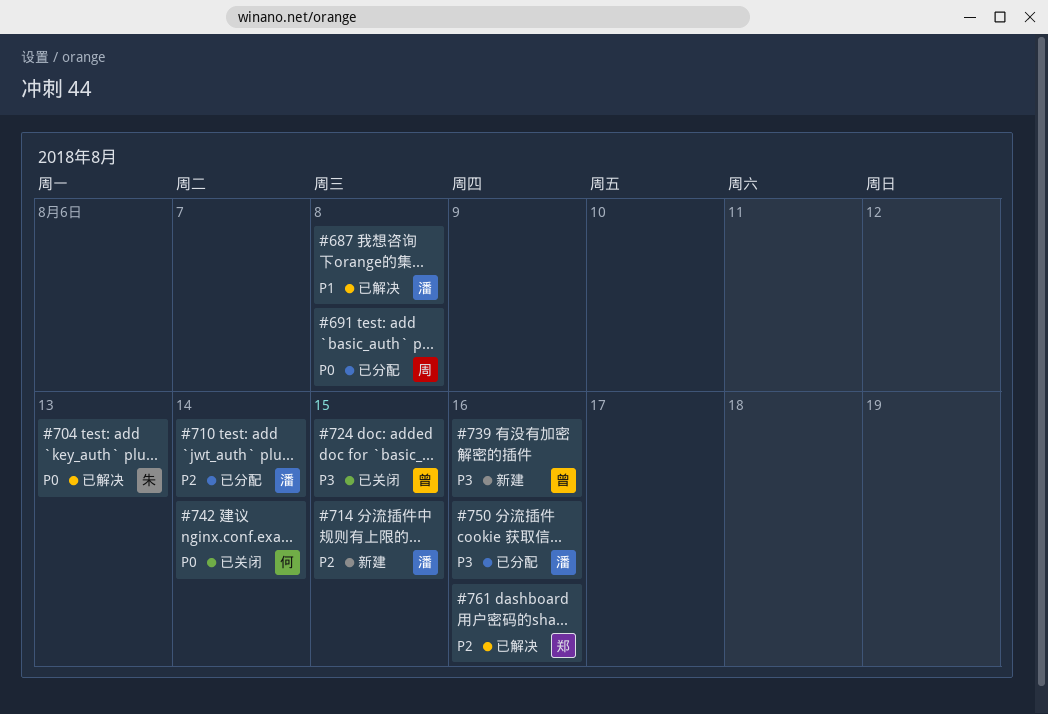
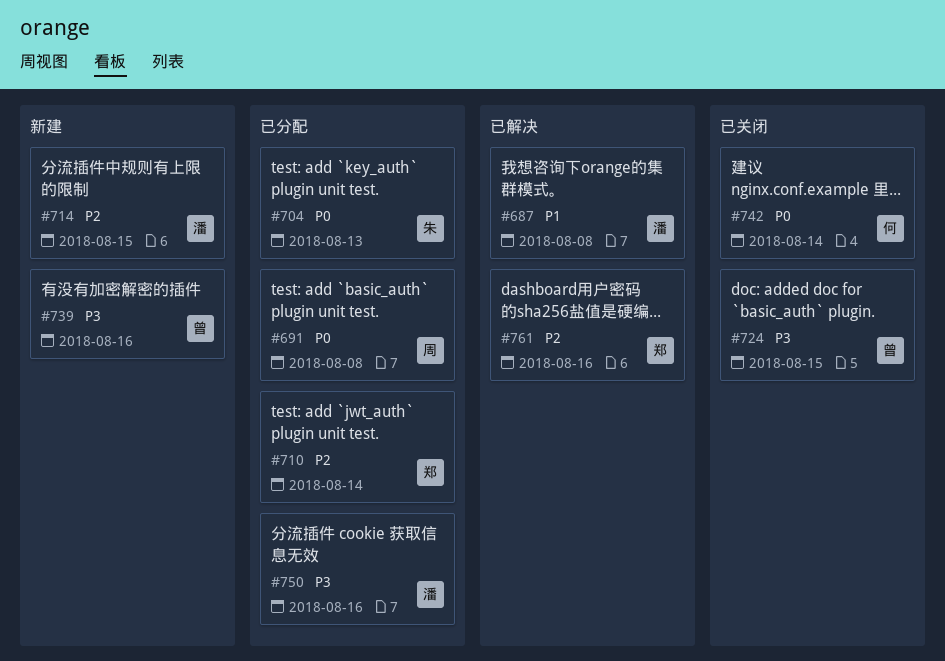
#704, status: 已解决 -> 已分配
#710, owner: 潘 -> 郑

